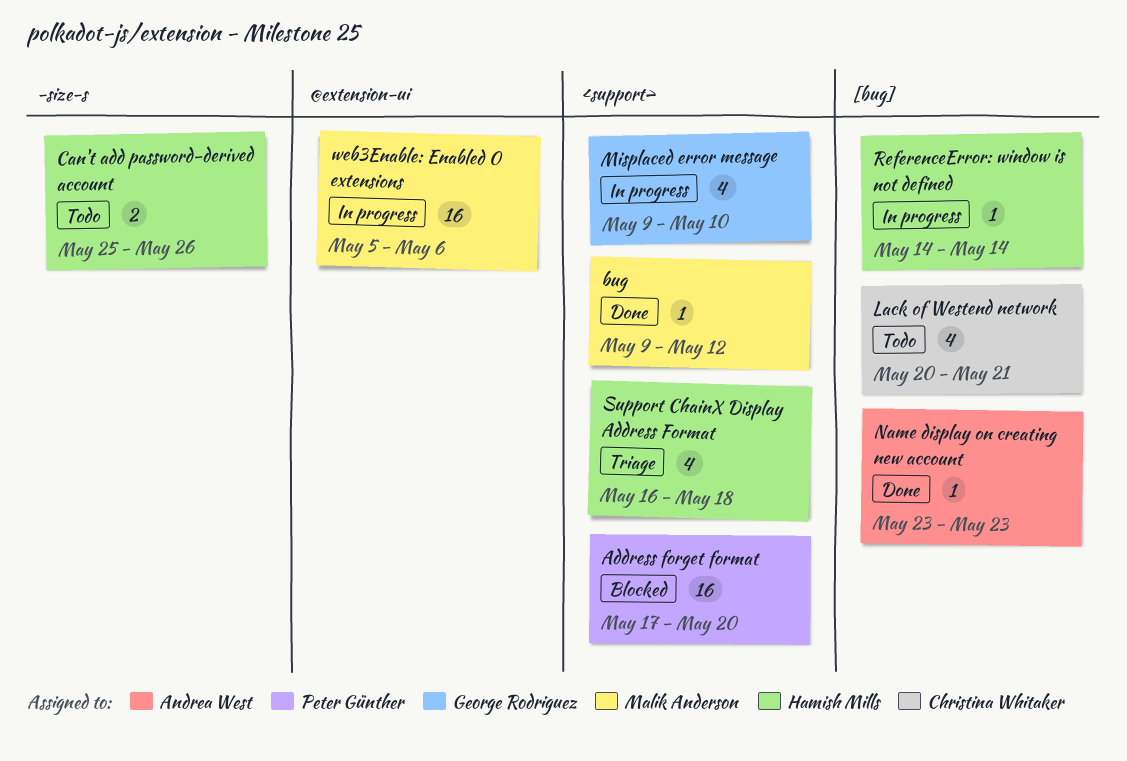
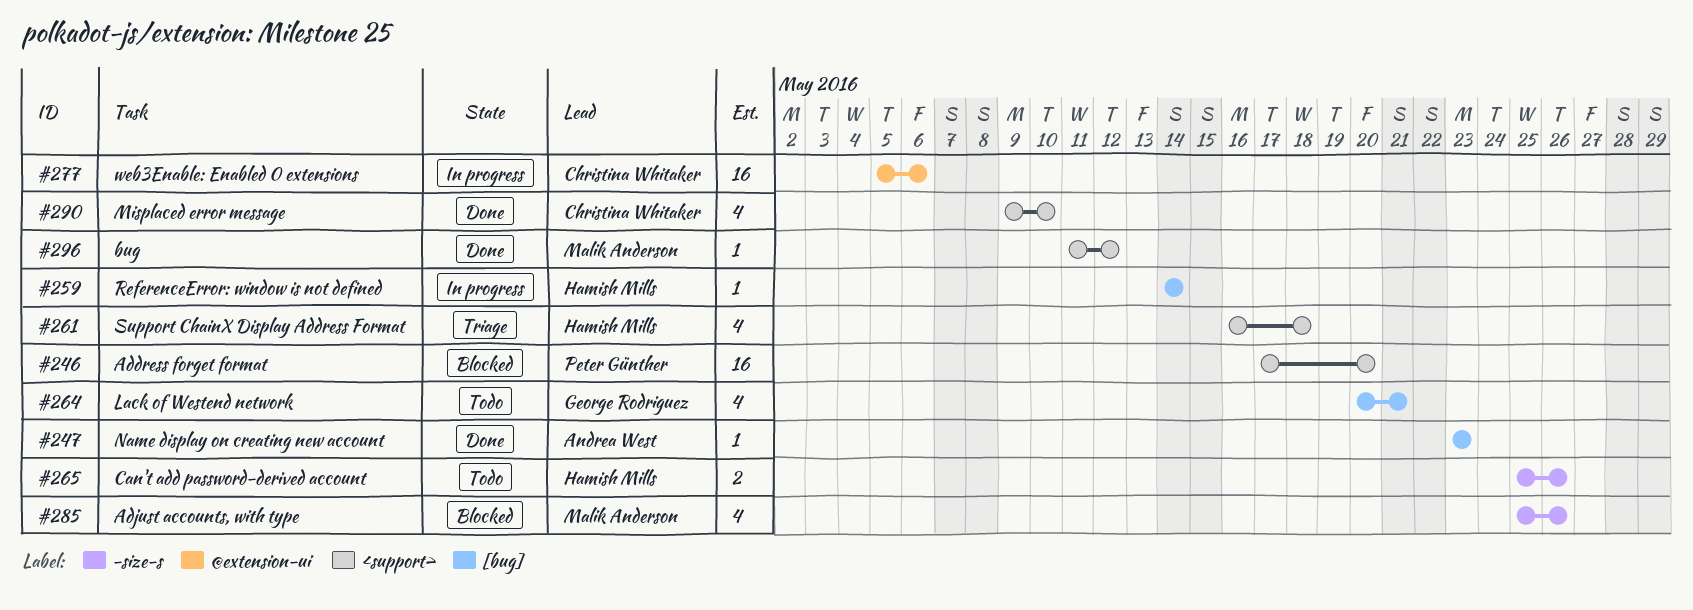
Adjust accounts, with type: none -> present
bug, start: May 9 -> May 11
Lack of Westend network, owner: Christina Whitaker -> George Rodriguez
Misplaced error message, status: In progress -> Done
Misplaced error message, owner: George Rodriguez -> Christina Whitaker
web3Enable: Enabled 0 extensions, owner: Malik Anderson -> Christina Whitaker

